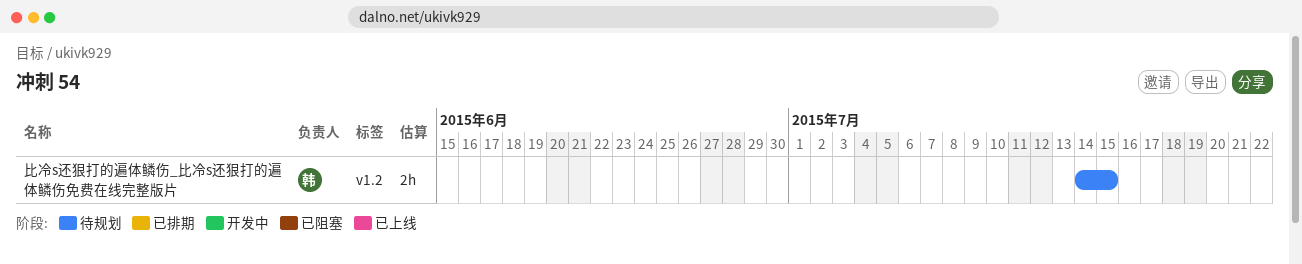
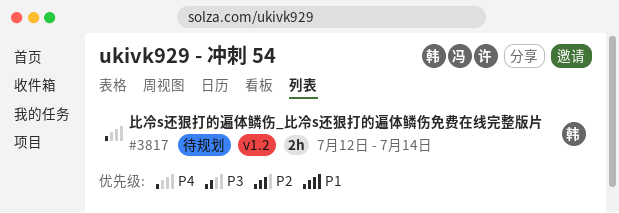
比冷s还狠打的遍体鳞伤_比冷s还狠打的遍体鳞伤免费在线完整版片, start: Jul 14 -> Jul 12
比冷s还狠打的遍体鳞伤_比冷s还狠打的遍体鳞伤免费在线完整版片, due: Jul 15 -> Jul 14

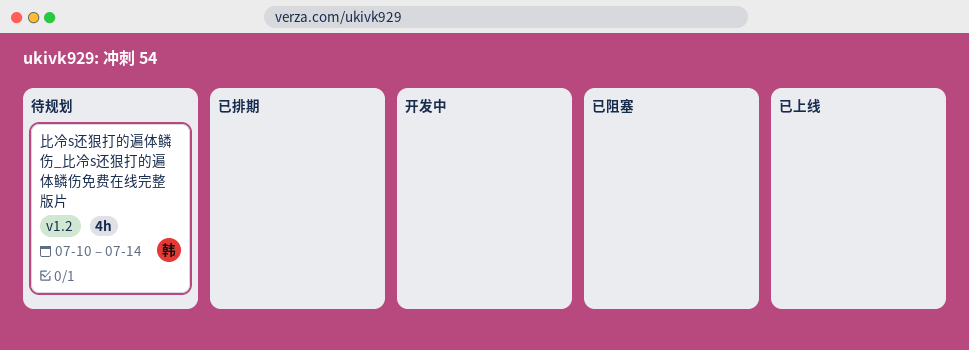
比冷s还狠打的遍体鳞伤_比冷s还狠打的遍体鳞伤免费在线完整版片, estimate: 2h -> 4h
比冷s还狠打的遍体鳞伤_比冷s还狠打的遍体鳞伤免费在线完整版片, start: Jul 12 -> Jul 10

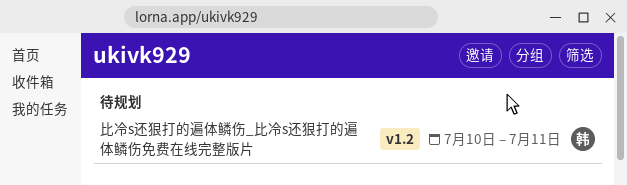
比冷s还狠打的遍体鳞伤_比冷s还狠打的遍体鳞伤免费在线完整版片, due: Jul 14 -> Jul 11

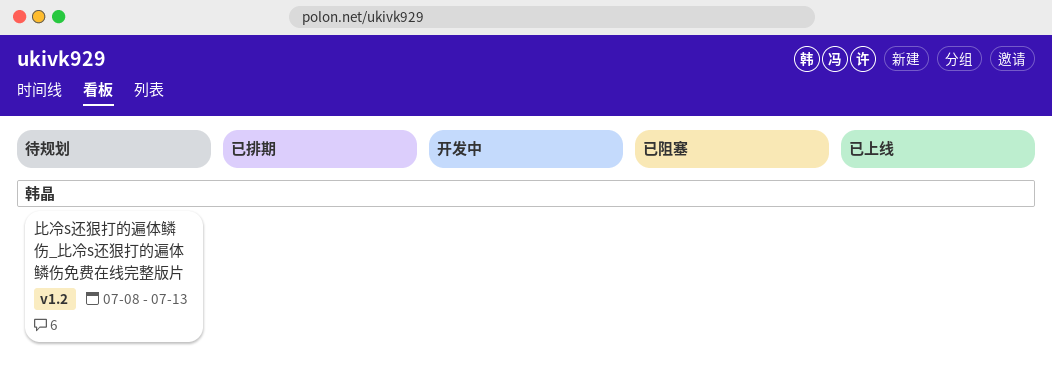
比冷s还狠打的遍体鳞伤_比冷s还狠打的遍体鳞伤免费在线完整版片, start: Jul 10 -> Jul 8
比冷s还狠打的遍体鳞伤_比冷s还狠打的遍体鳞伤免费在线完整版片, due: Jul 11 -> Jul 13

